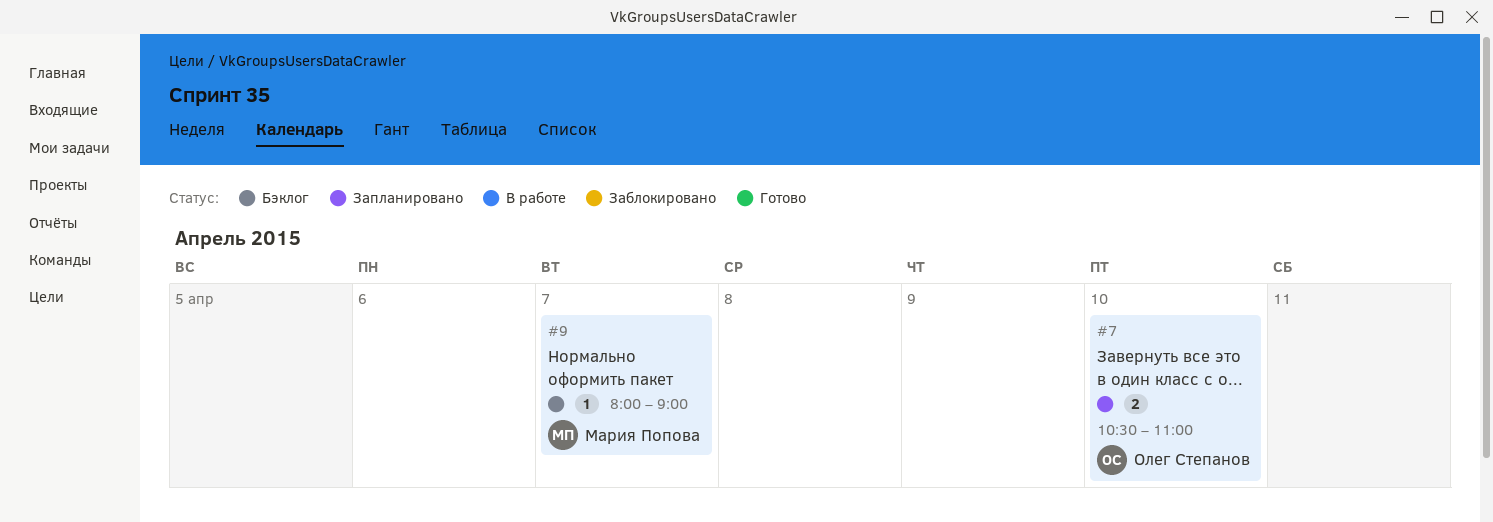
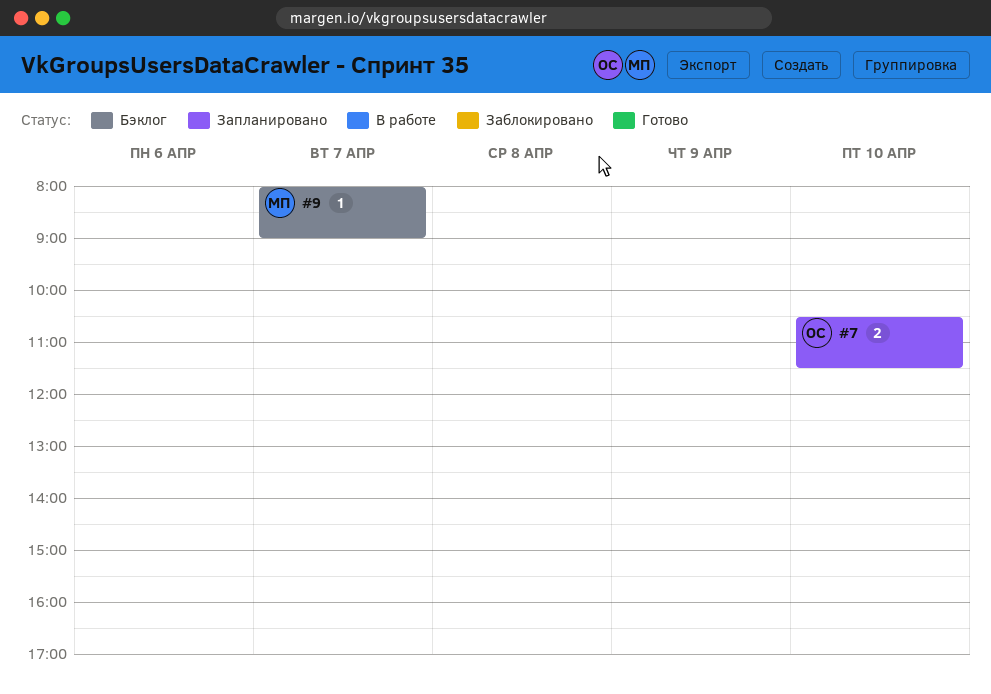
#7, ends: 11:00 -> 11:30

